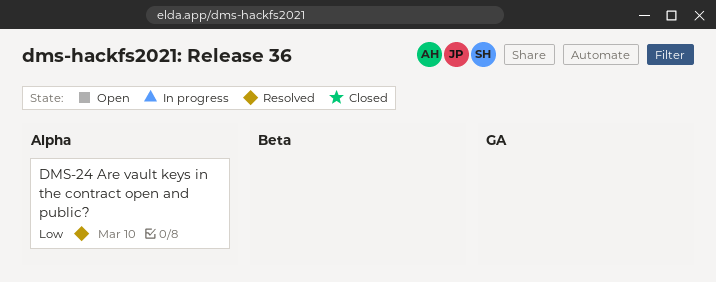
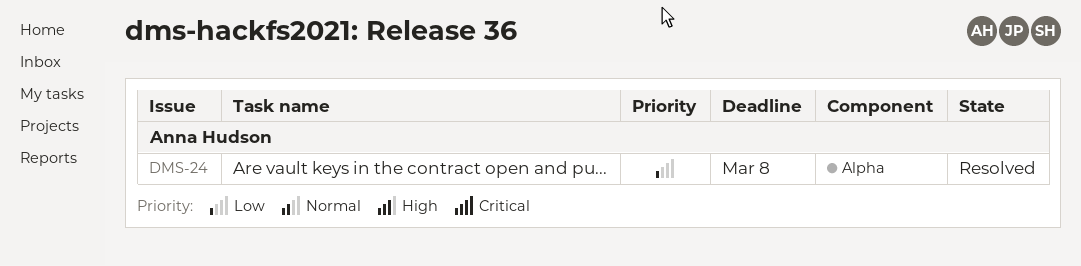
DMS-24, due: Mar 10 -> Mar 8

